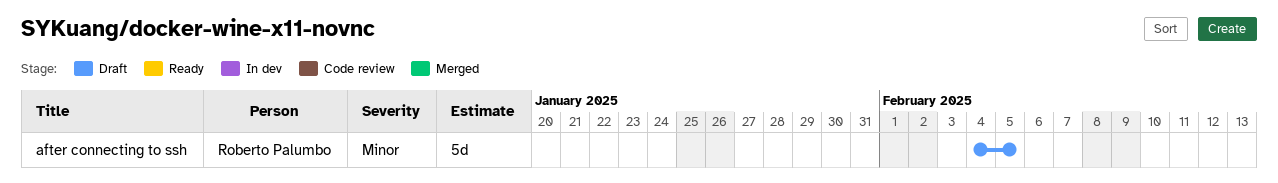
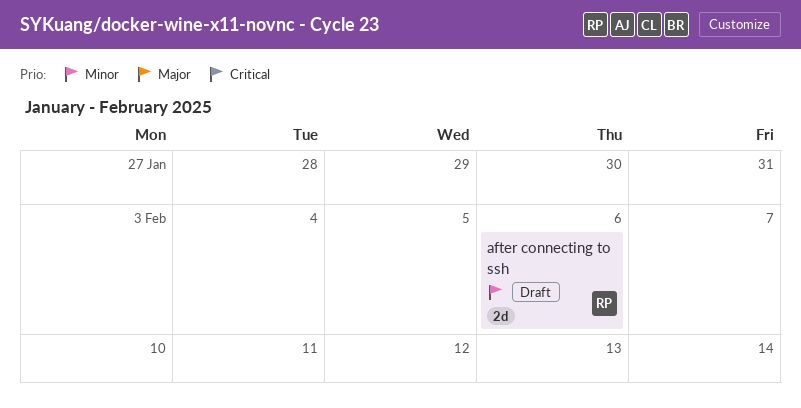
after connecting to ssh, estimate: 5d -> 2d
after connecting to ssh, due: Feb 5 -> Feb 6

